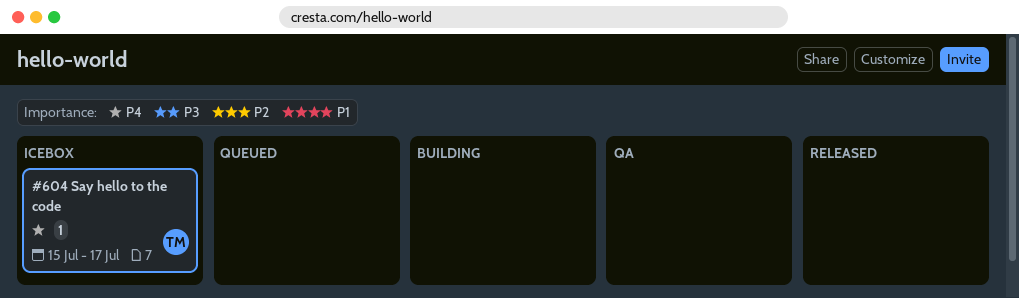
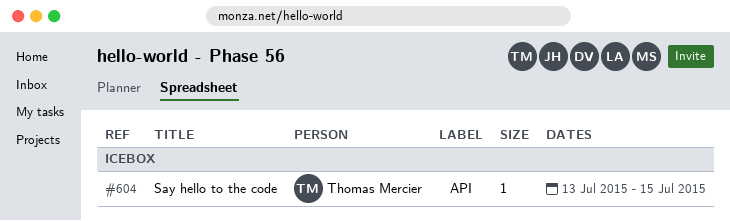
#604, start: Jul 15 -> Jul 13
#604, due: Jul 17 -> Jul 15

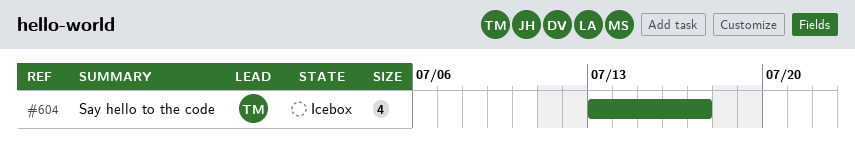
#604, estimate: 1 -> 4
#604, due: Jul 15 -> Jul 17

